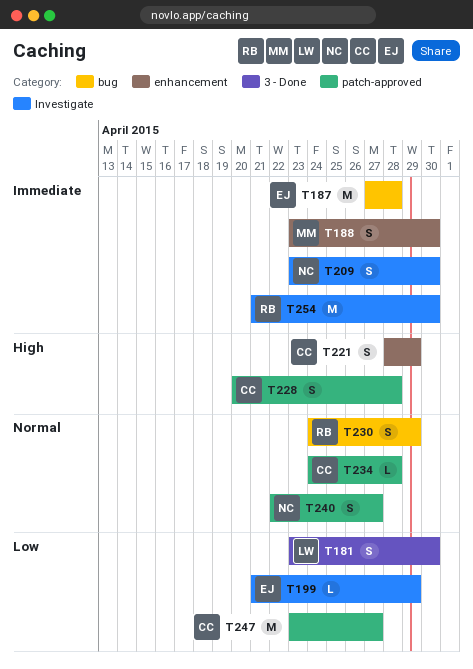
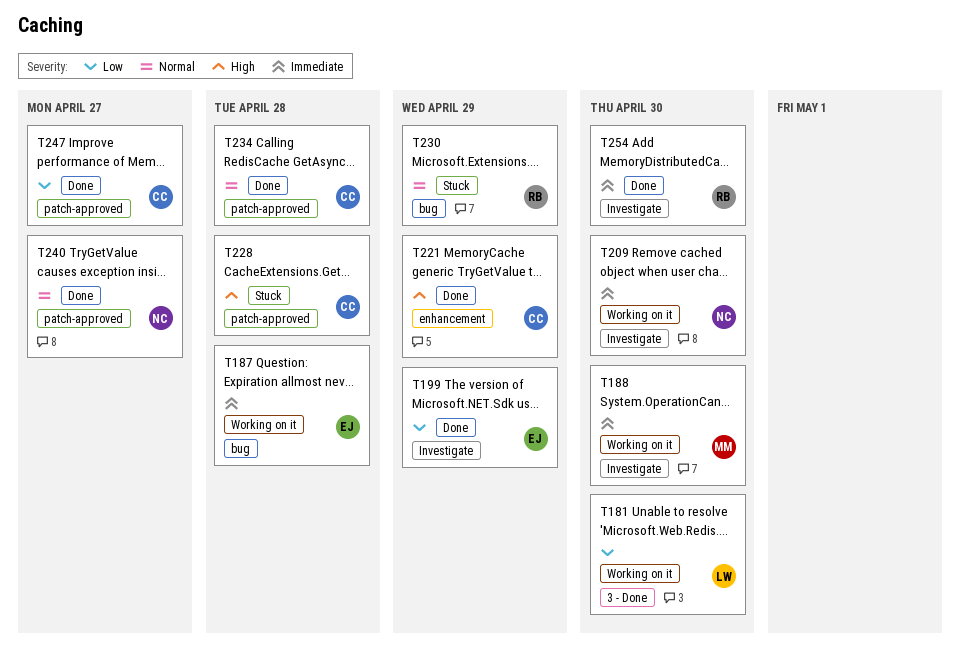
T188, label: enhancement -> Investigate

